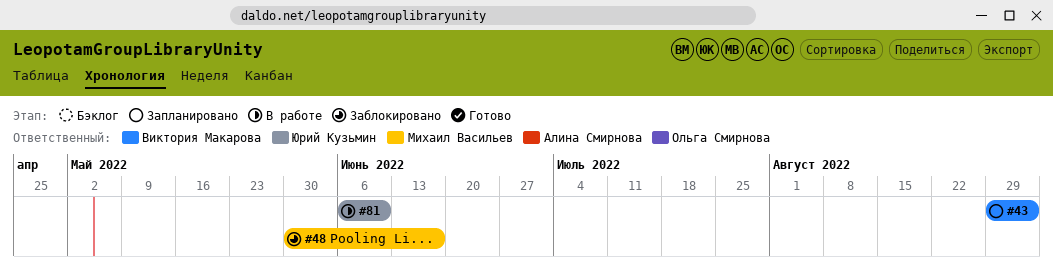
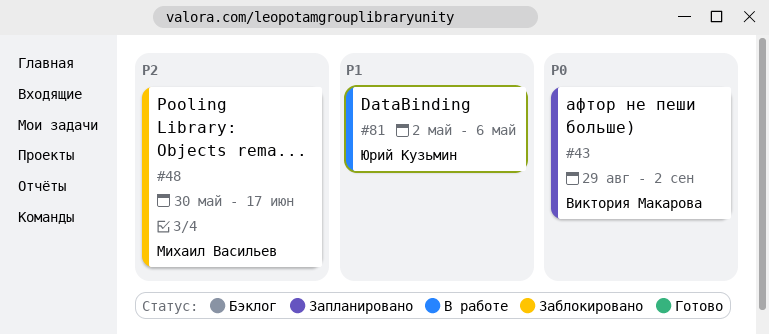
#81, start: Jun 6 -> May 2
#81, due: Jun 10 -> May 6

